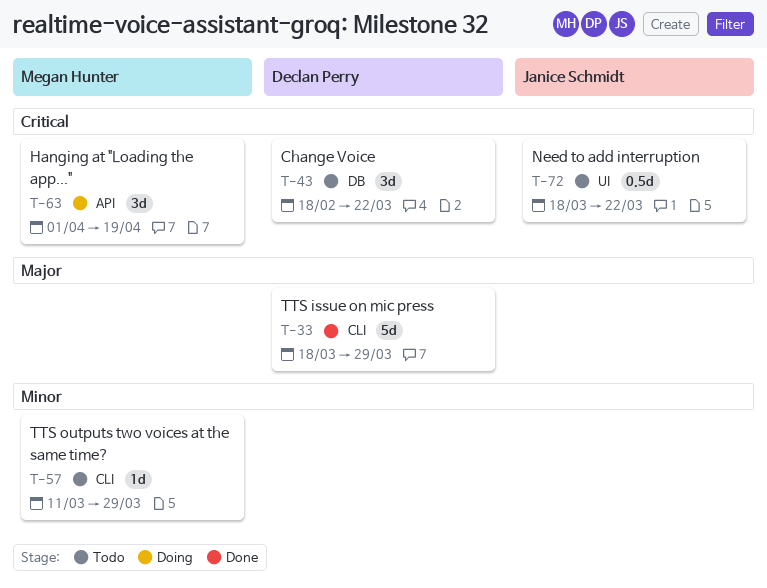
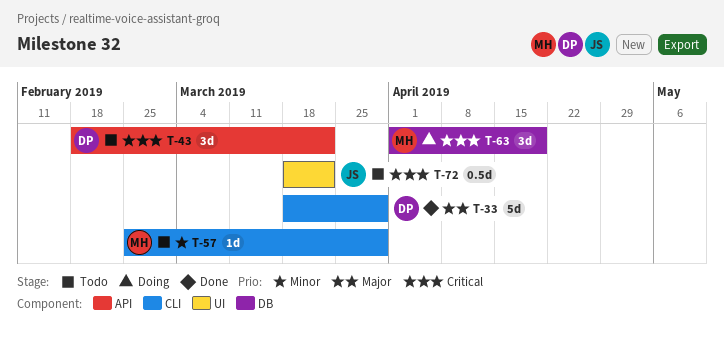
T-43, label: DB -> API
T-57, start: Mar 11 -> Feb 25
T-63, label: API -> DB

